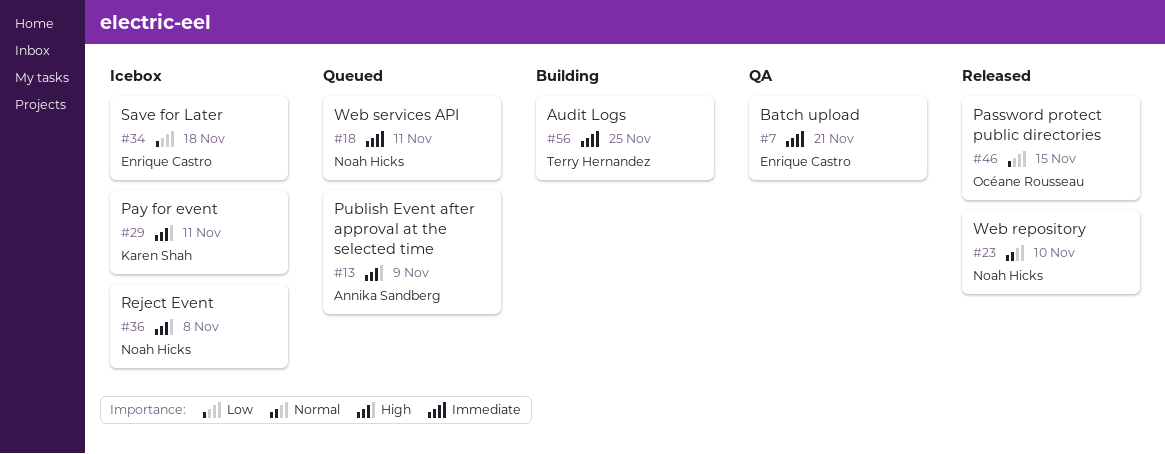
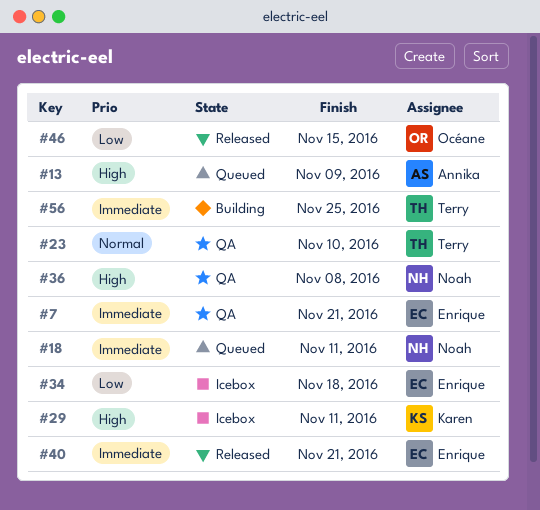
#23, status: Released -> QA
#23, owner: Noah Hicks -> Terry Hernandez
#36, status: Icebox -> QA
#40: none -> present

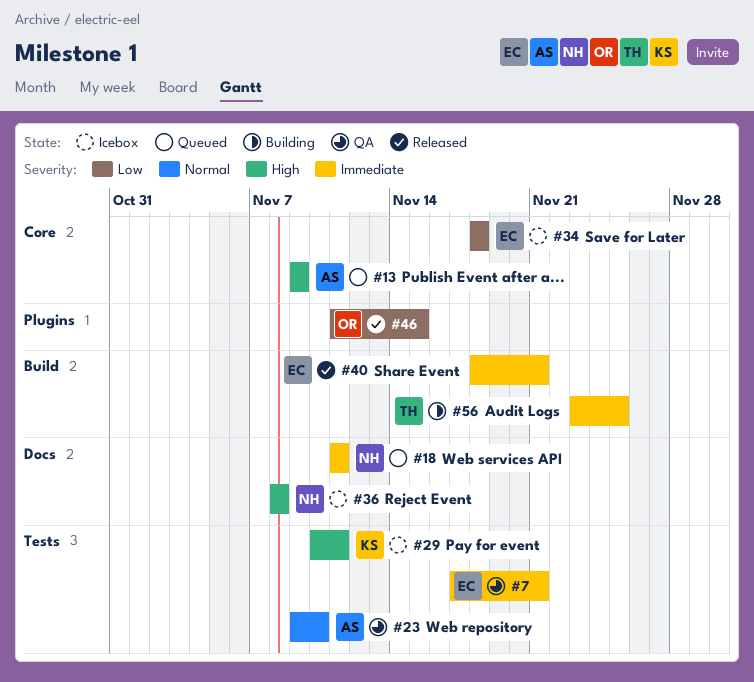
#23, owner: Terry -> Annika
#36, status: QA -> Icebox

